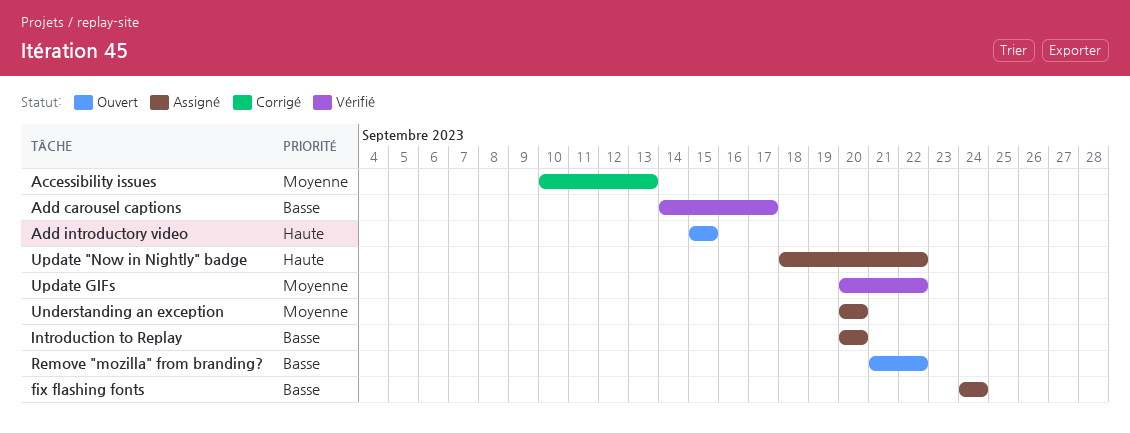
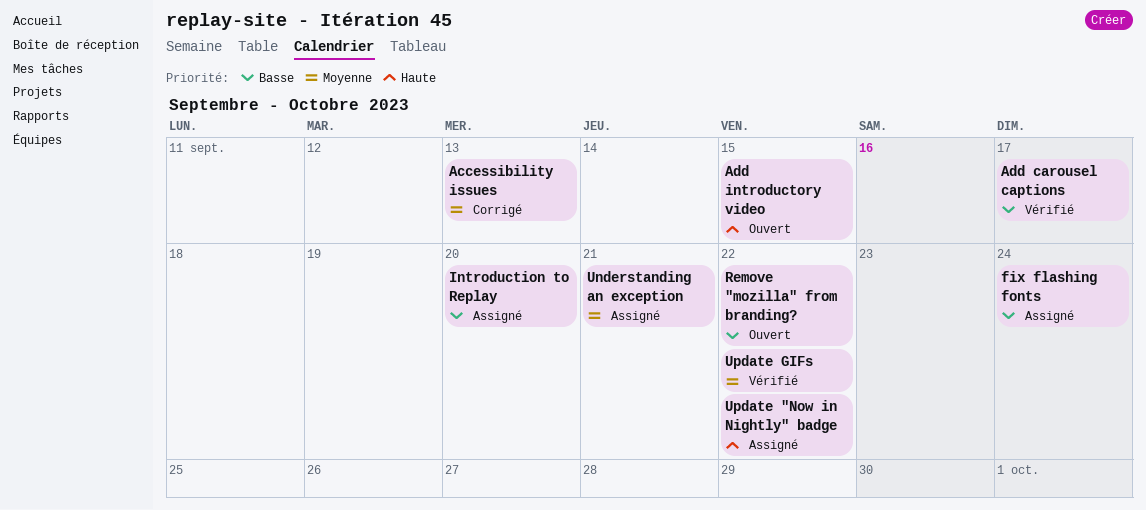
Understanding an exception, due: Sep 20 -> Sep 21

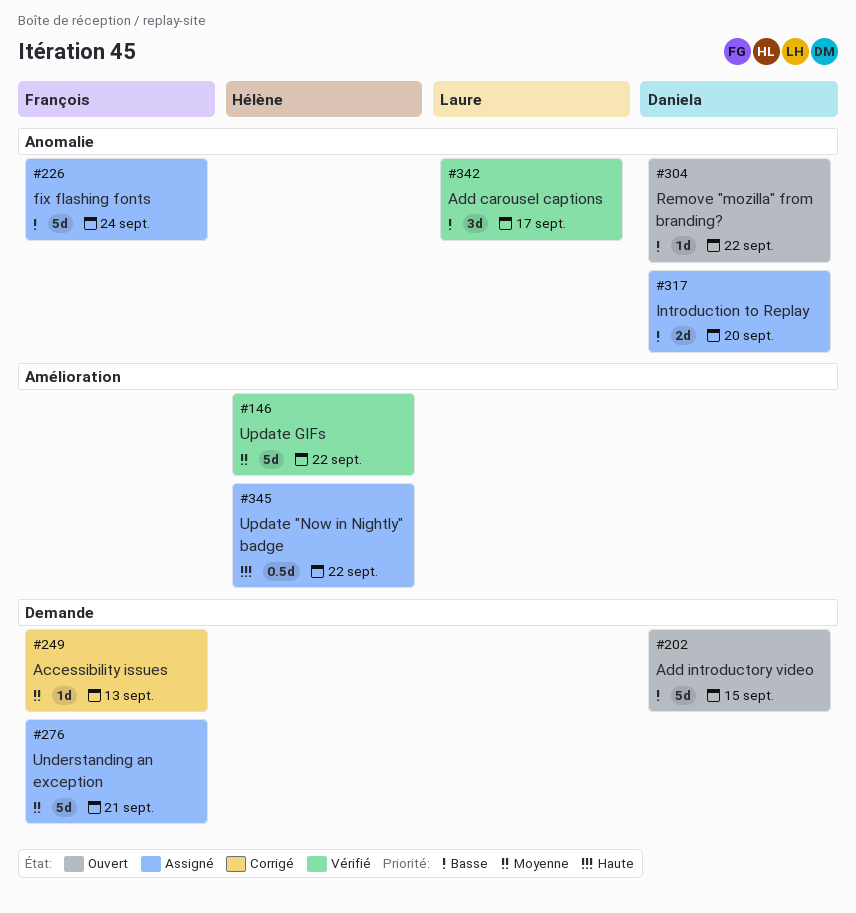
Add introductory video, priority: Haute -> Basse

